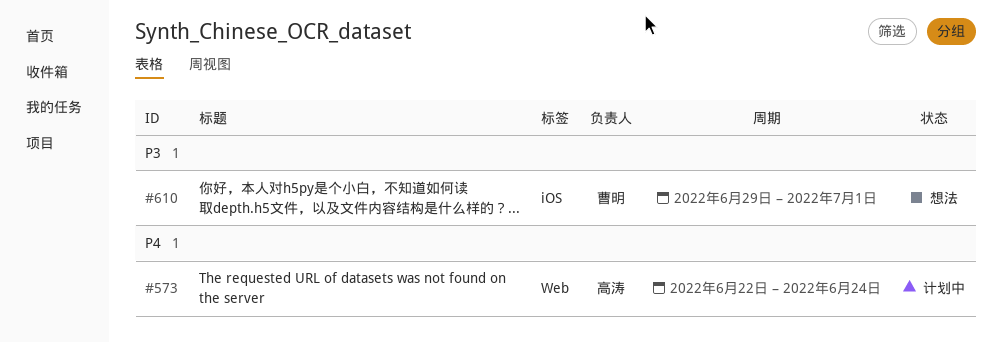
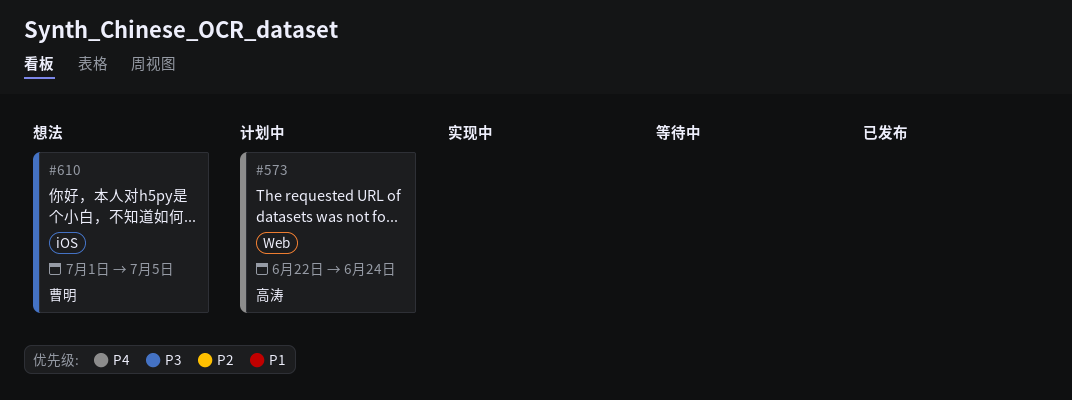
#610, start: Jun 29 -> Jul 1
#610, due: Jul 1 -> Jul 5

